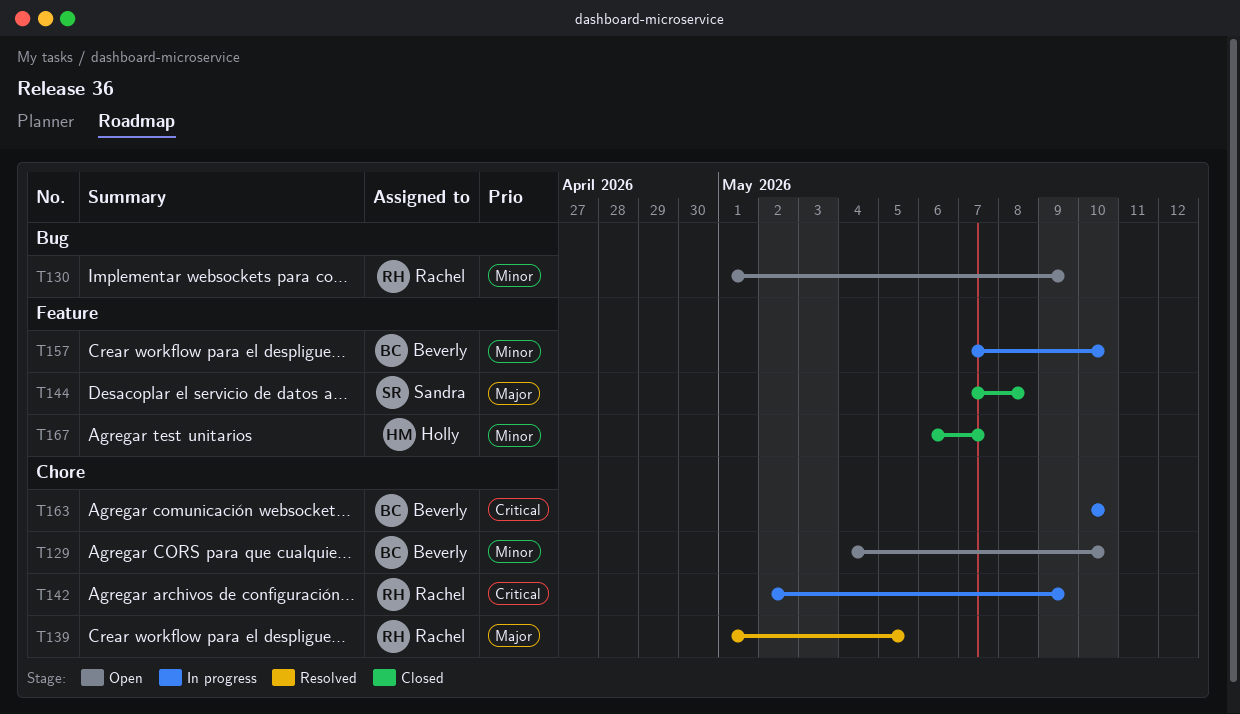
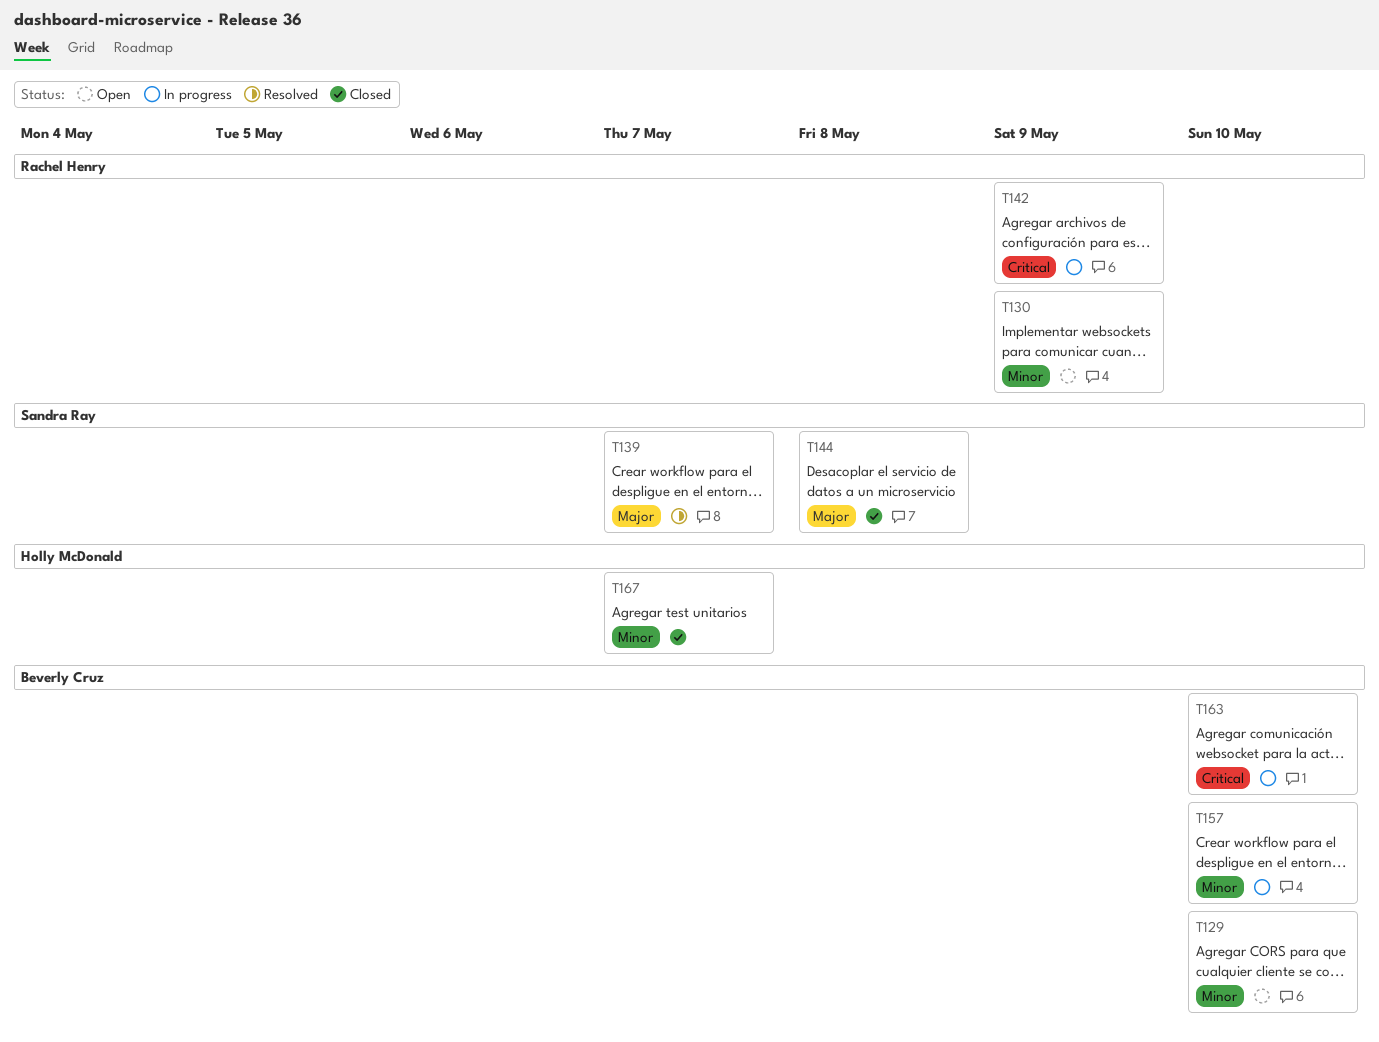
T139, owner: Rachel Henry -> Sandra Ray
T139, due: May 5 -> May 7

